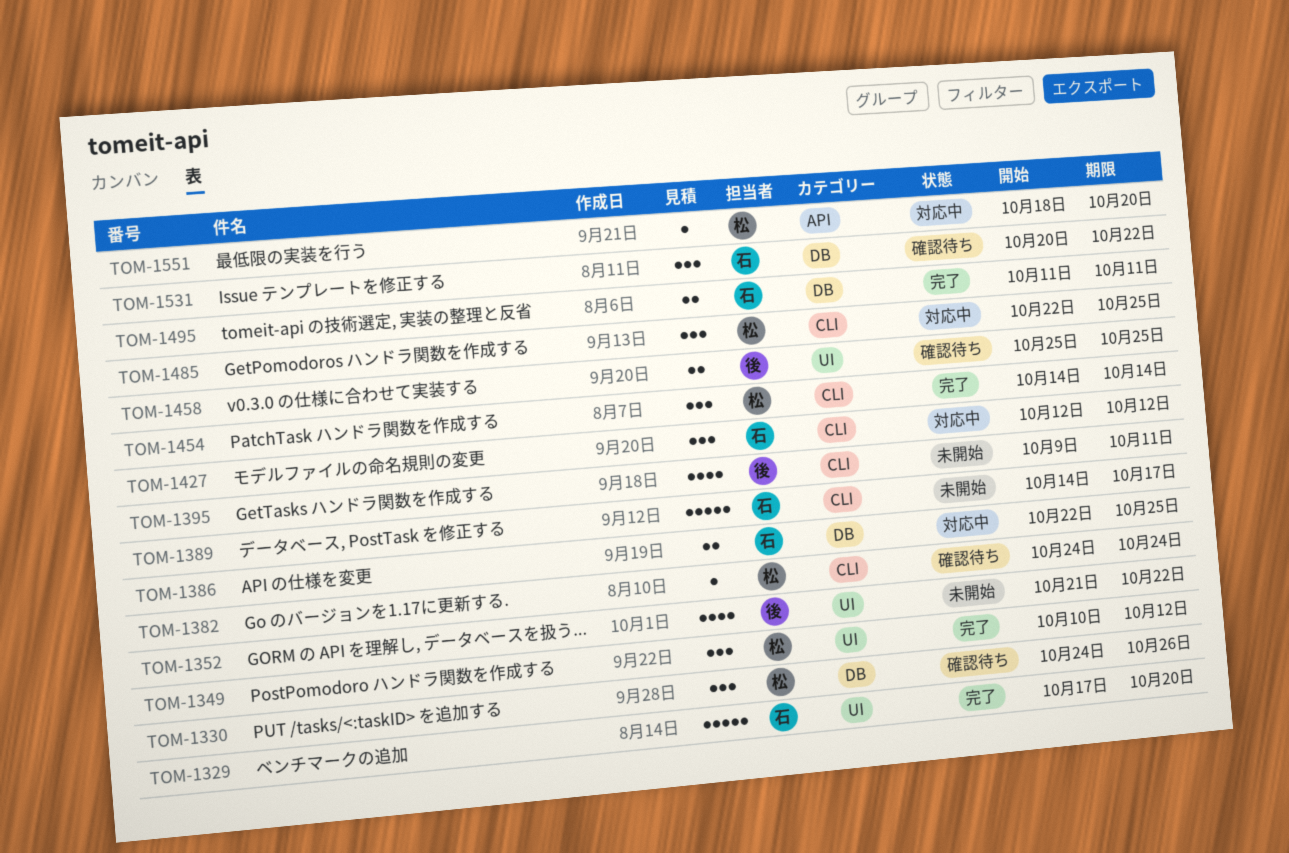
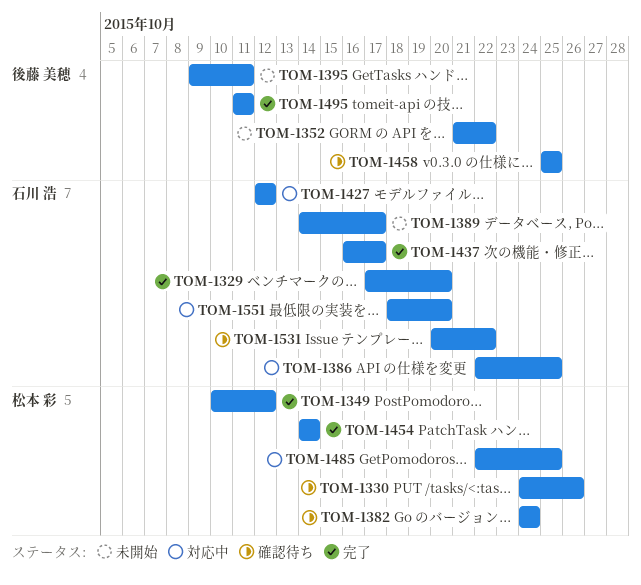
TOM-1437: none -> present
TOM-1495, owner: 石川 浩 -> 後藤 美穂
TOM-1551, owner: 松本 彩 -> 石川 浩

